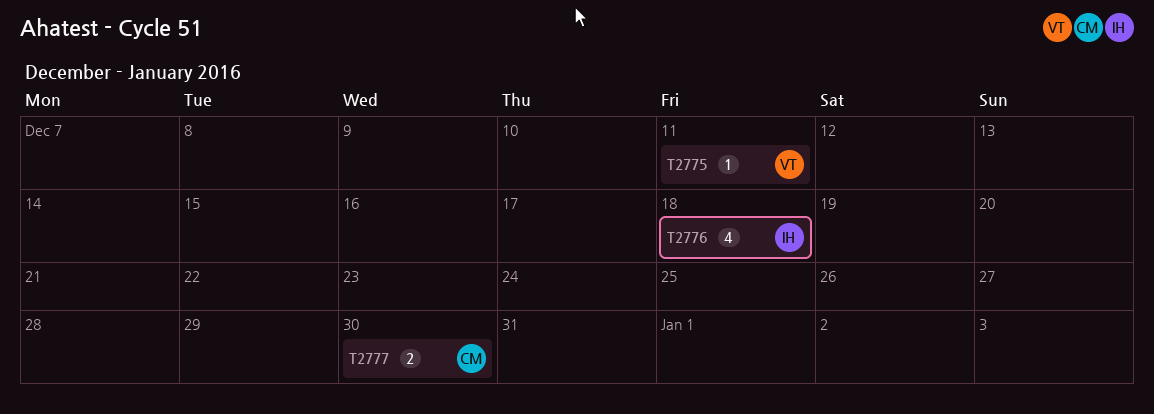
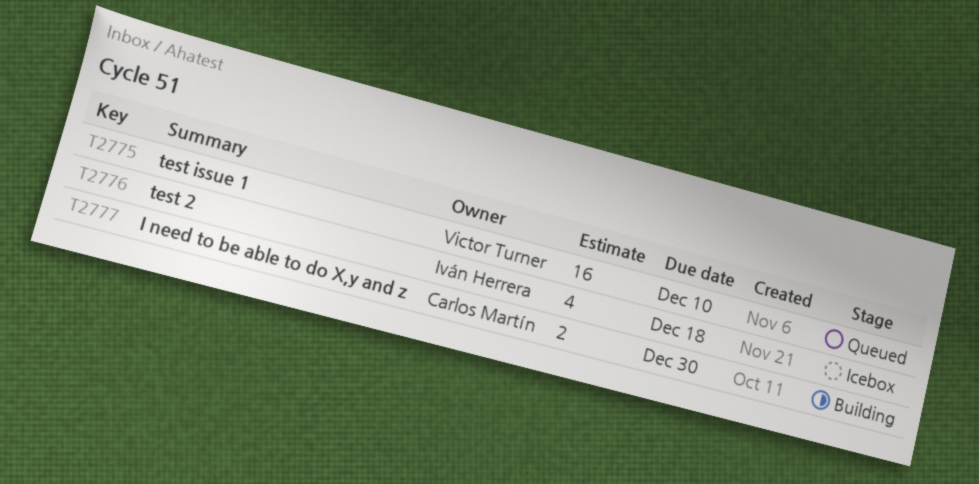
T2775, estimate: 1 -> 16
T2775, due: Dec 11 -> Dec 10

